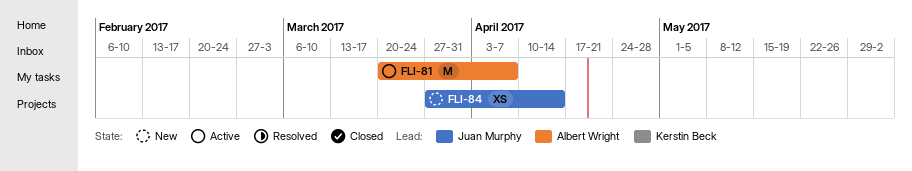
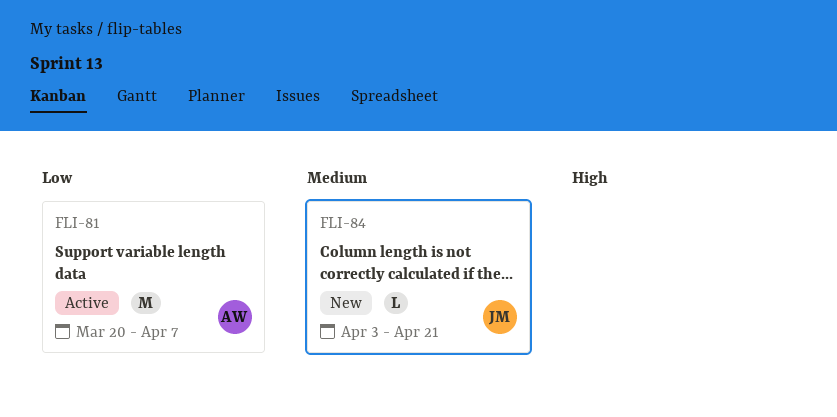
FLI-84, estimate: XS -> L
FLI-84, start: Mar 27 -> Apr 3
FLI-84, due: Apr 14 -> Apr 21

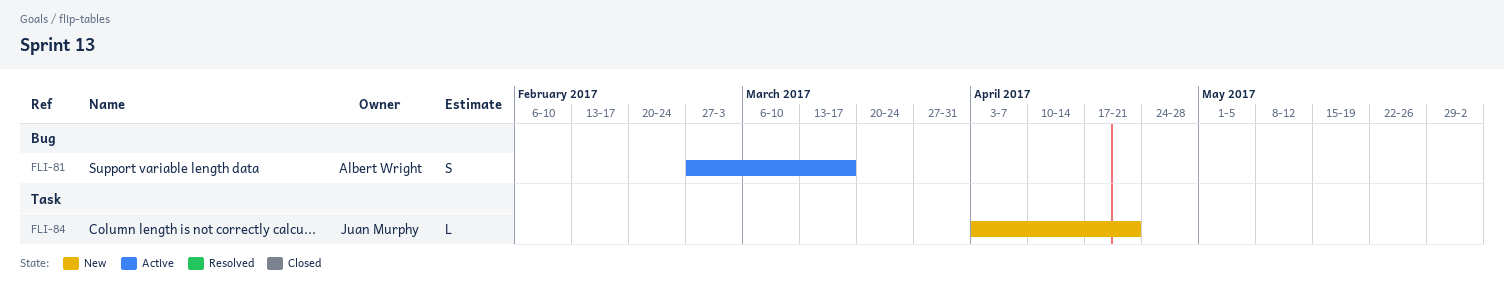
FLI-81, estimate: M -> S
FLI-81, start: Mar 20 -> Feb 27
FLI-81, due: Apr 7 -> Mar 17

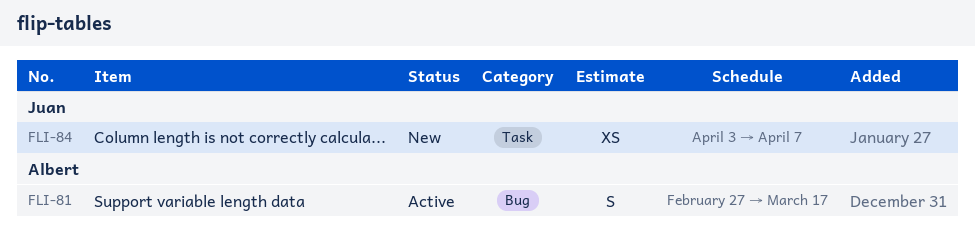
FLI-84, estimate: L -> XS
FLI-84, due: Apr 21 -> Apr 7

